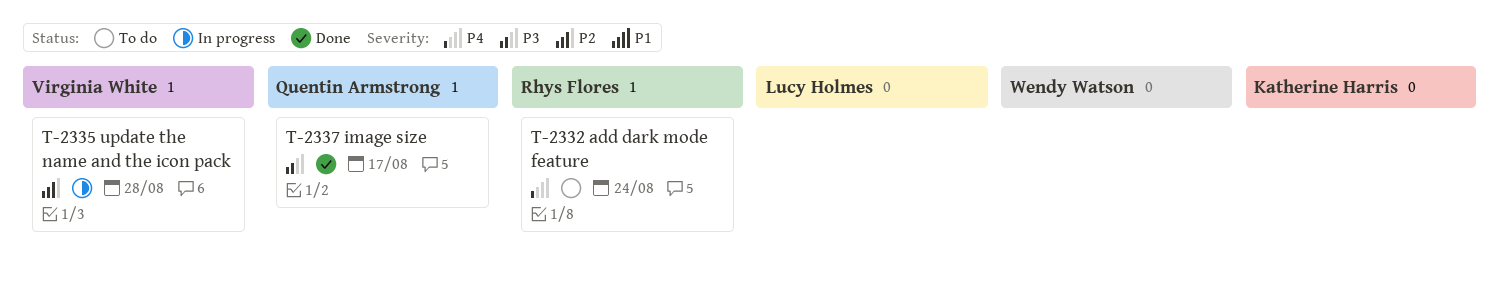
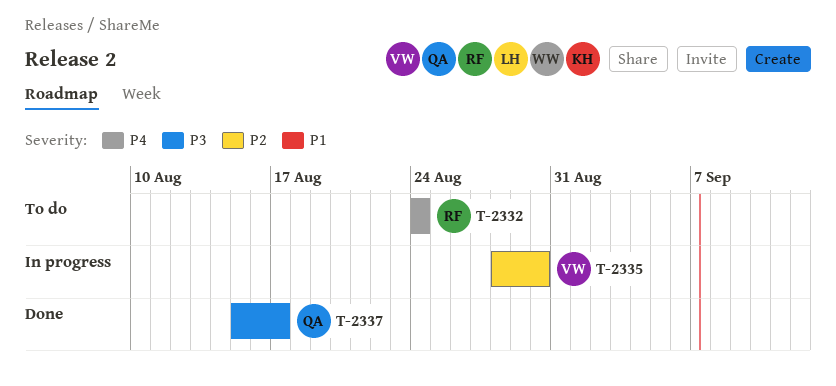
T-2335, due: Aug 28 -> Aug 30

